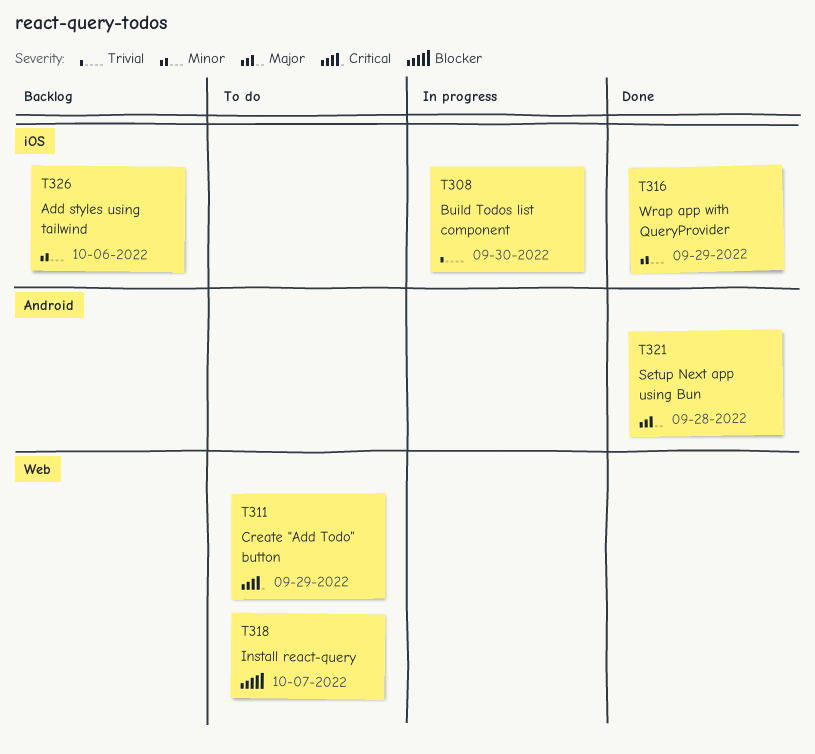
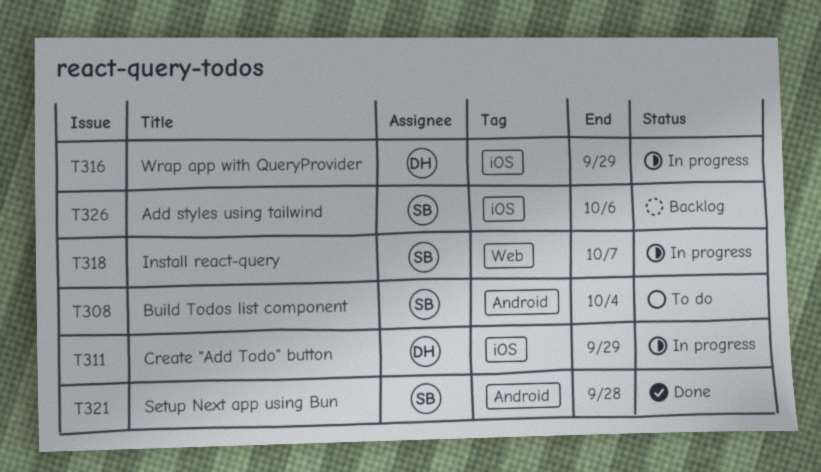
T308, status: In progress -> To do
T308, label: iOS -> Android
T308, due: Sep 30 -> Oct 4
T311, status: To do -> In progress
T311, label: Web -> iOS
T316, status: Done -> In progress
T318, status: To do -> In progress

